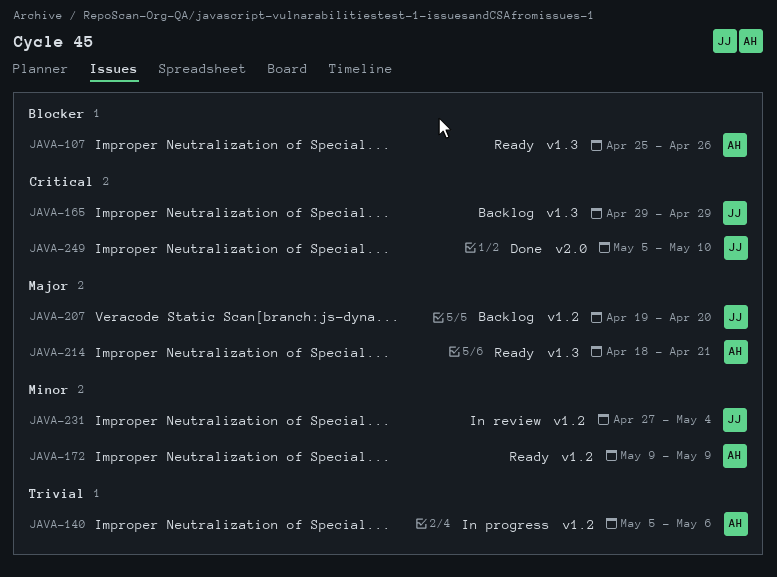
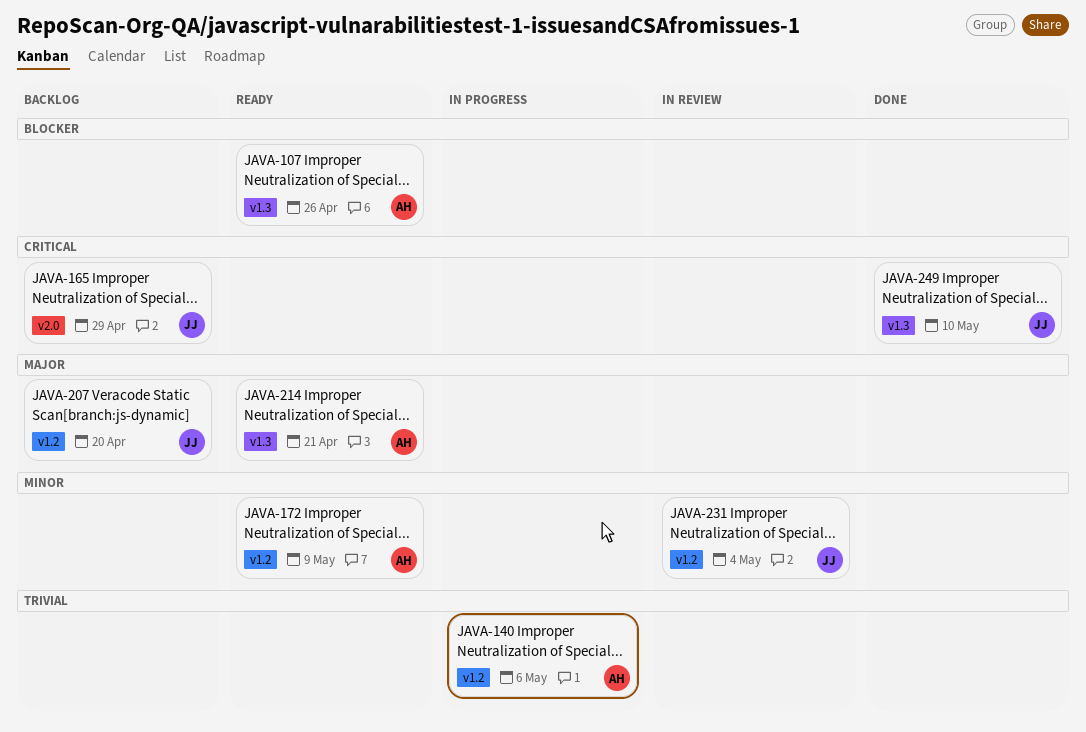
JAVA-165, label: v1.3 -> v2.0
JAVA-249, label: v2.0 -> v1.3

